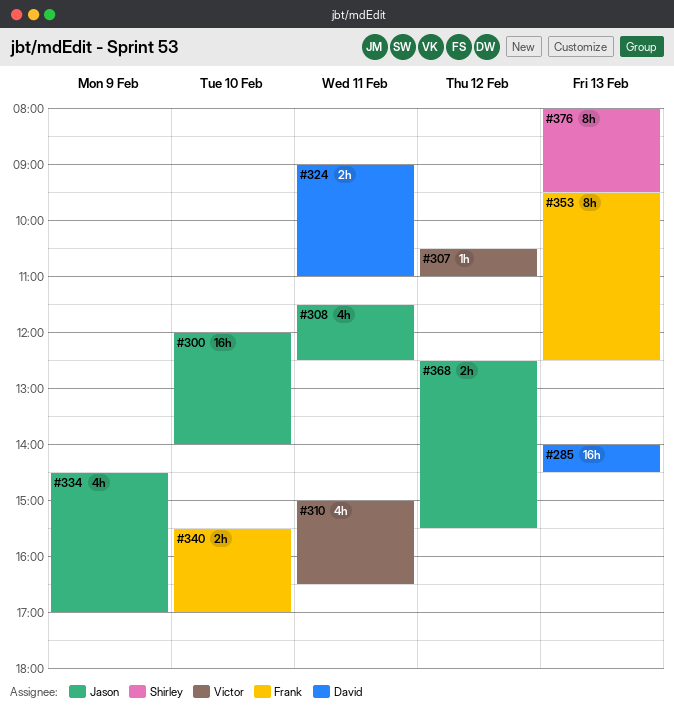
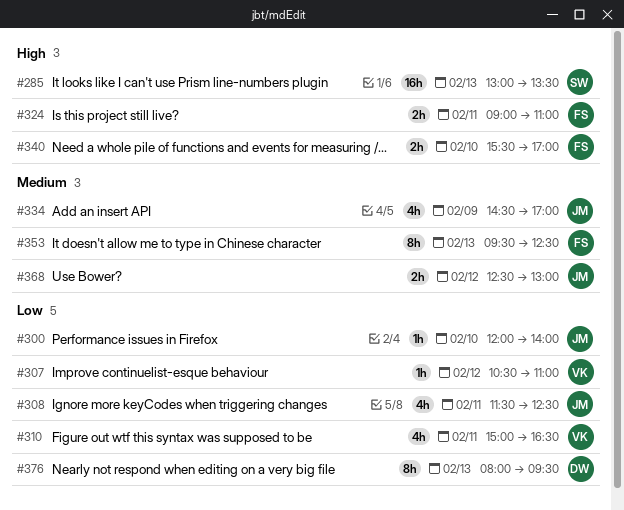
#285, owner: David -> Shirley
#285, begins: 14:00 -> 13:00
#285, ends: 14:30 -> 13:30
#300, estimate: 16h -> 1h
#324, owner: David -> Frank
#368, ends: 15:30 -> 13:00
#376, owner: Shirley -> David

